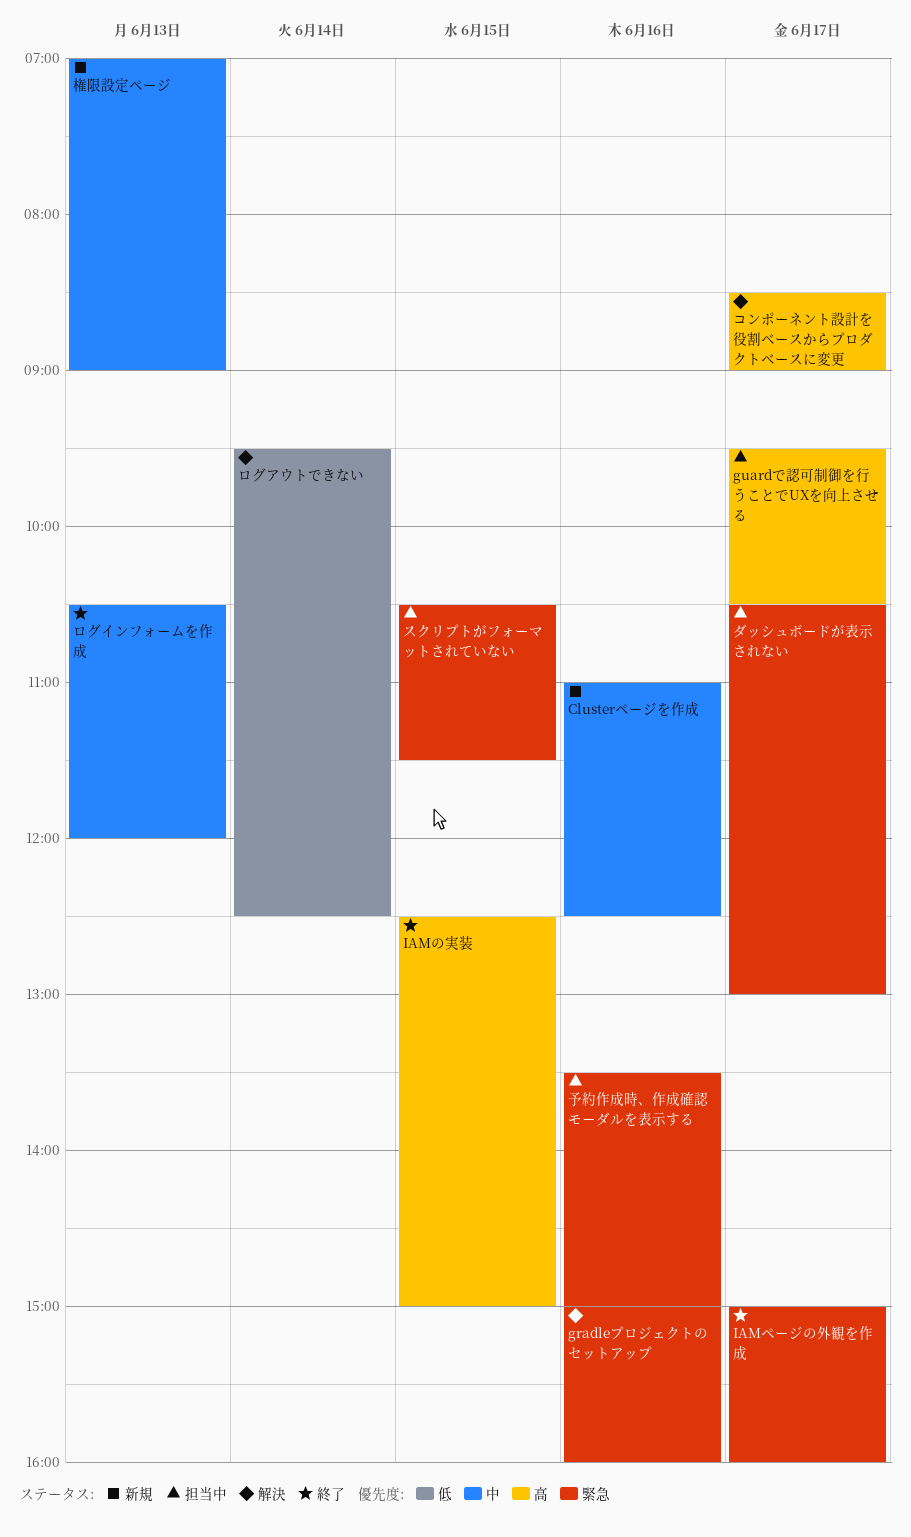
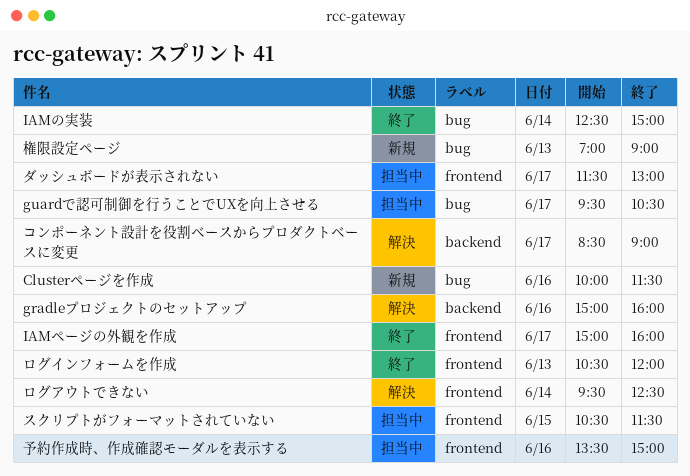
Clusterページを作成, begins: 11:00 -> 10:00
Clusterページを作成, ends: 12:30 -> 11:30
IAMの実装, day: Jun 15 -> Jun 14
ダッシュボードが表示されない, begins: 10:30 -> 11:30

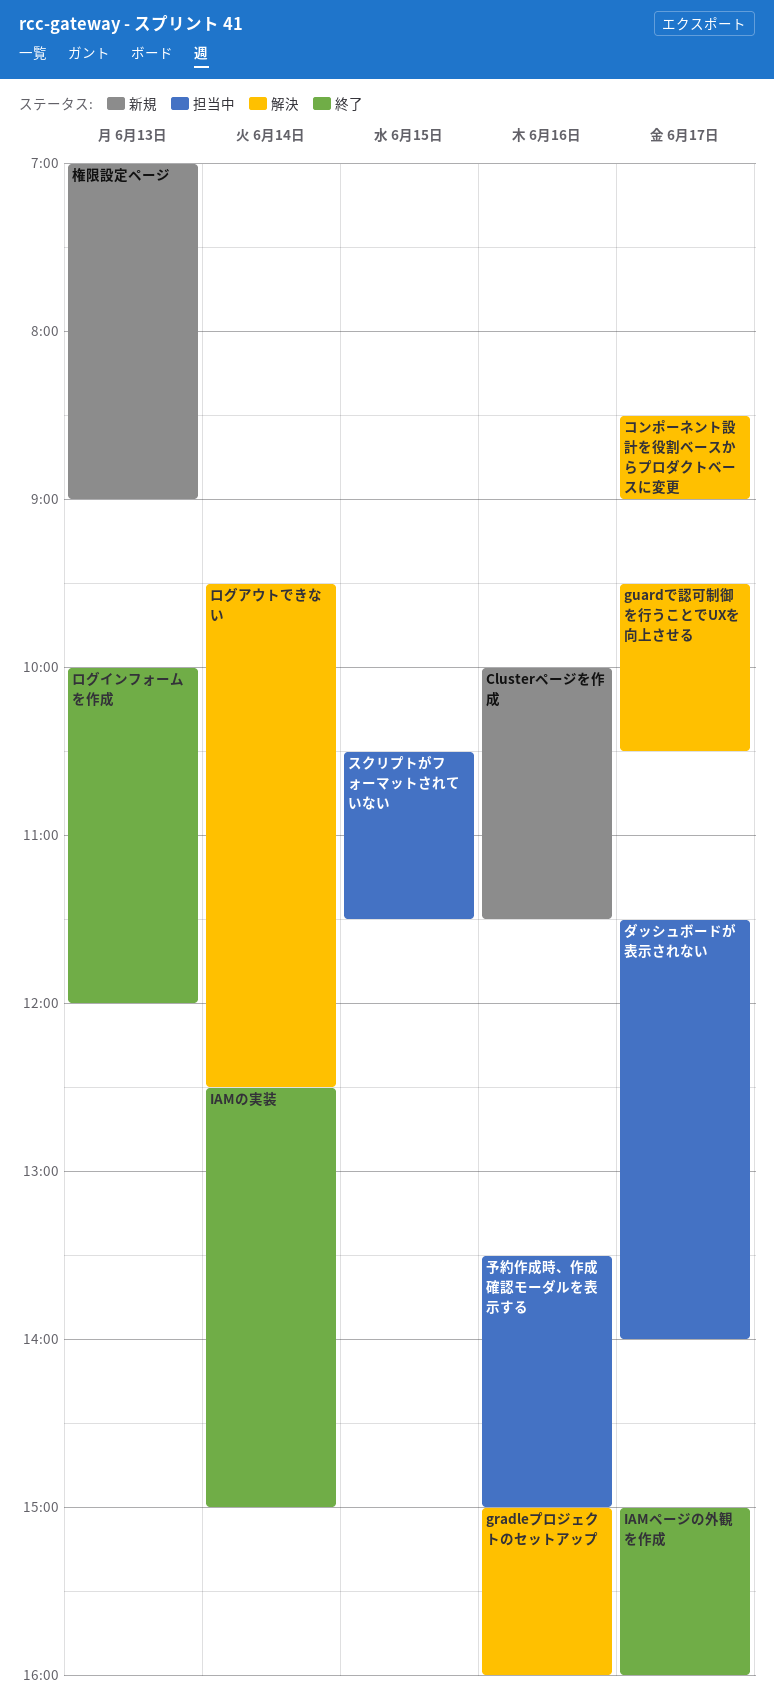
guardで認可制御を行うことでUXを向上させる, status: 担当中 -> 解決
ダッシュボードが表示されない, ends: 13:00 -> 14:00
ログインフォームを作成, begins: 10:30 -> 10:00

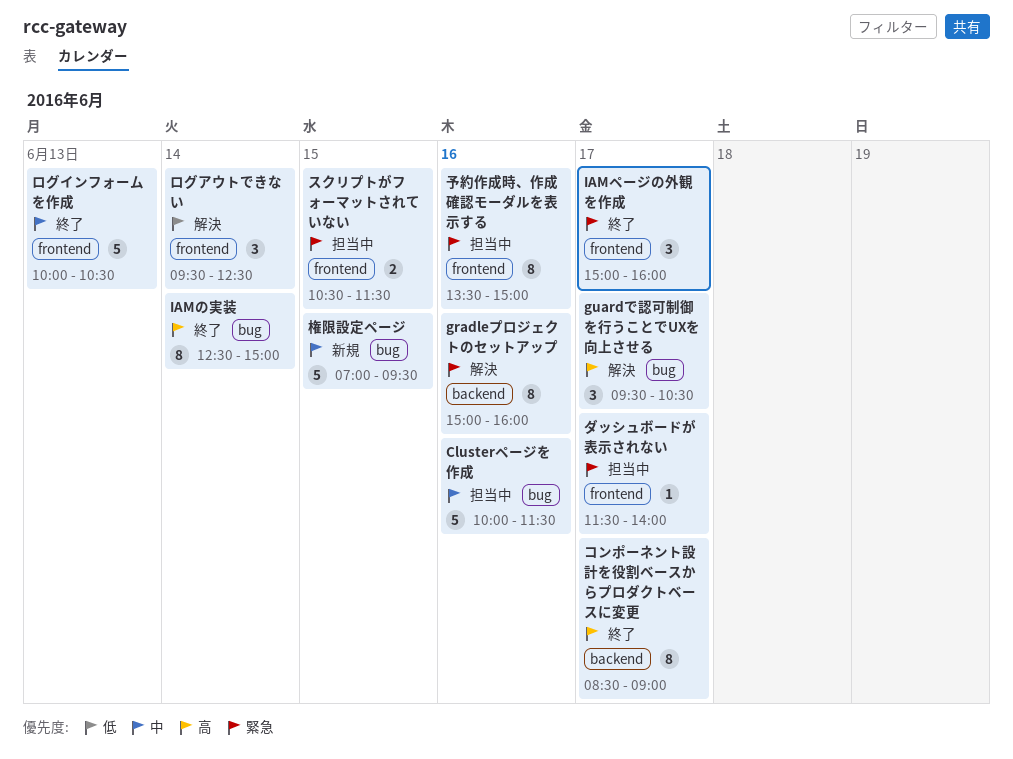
Clusterページを作成, status: 新規 -> 担当中
コンポーネント設計を役割ベースからプロダクトベースに変更, status: 解決 -> 終了
ログインフォームを作成, ends: 12:00 -> 10:30
権限設定ページ, day: Jun 13 -> Jun 15
権限設定ページ, ends: 09:00 -> 09:30

